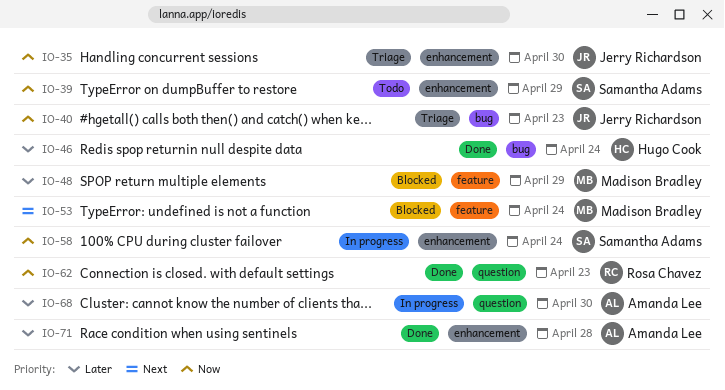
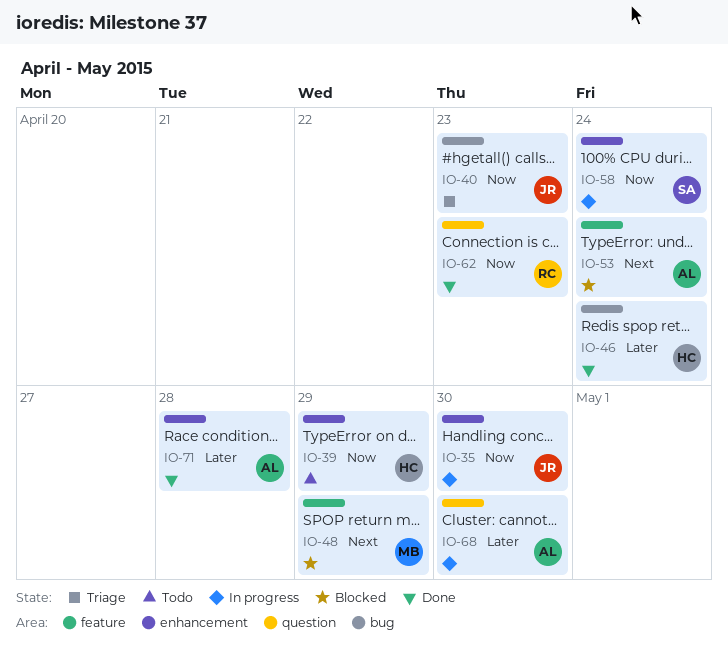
IO-35, status: Triage -> In progress
IO-39, owner: Samantha Adams -> Hugo Cook
IO-48, priority: Later -> Next
IO-53, owner: Madison Bradley -> Amanda Lee

